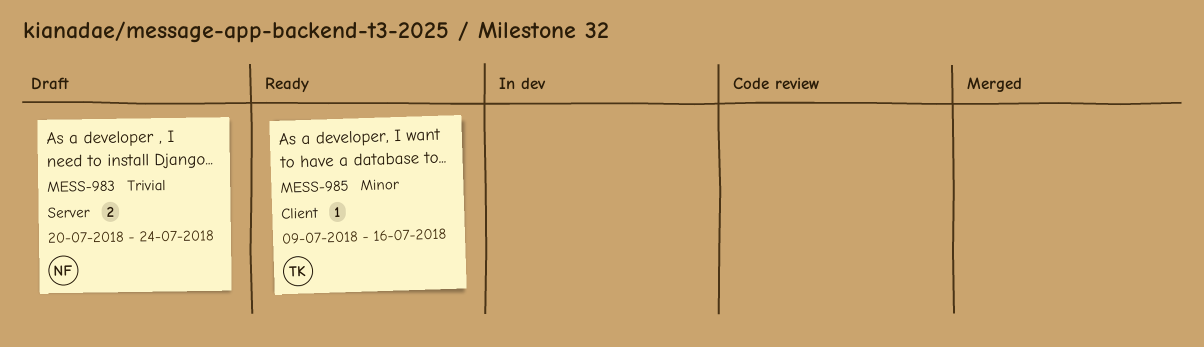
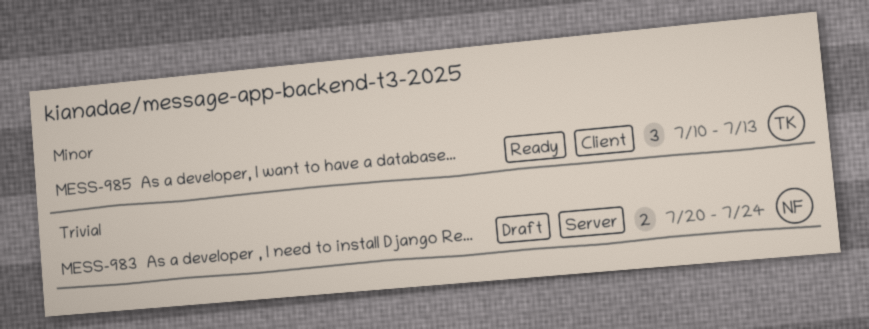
MESS-985, estimate: 1 -> 3
MESS-985, start: Jul 9 -> Jul 10
MESS-985, due: Jul 16 -> Jul 13

